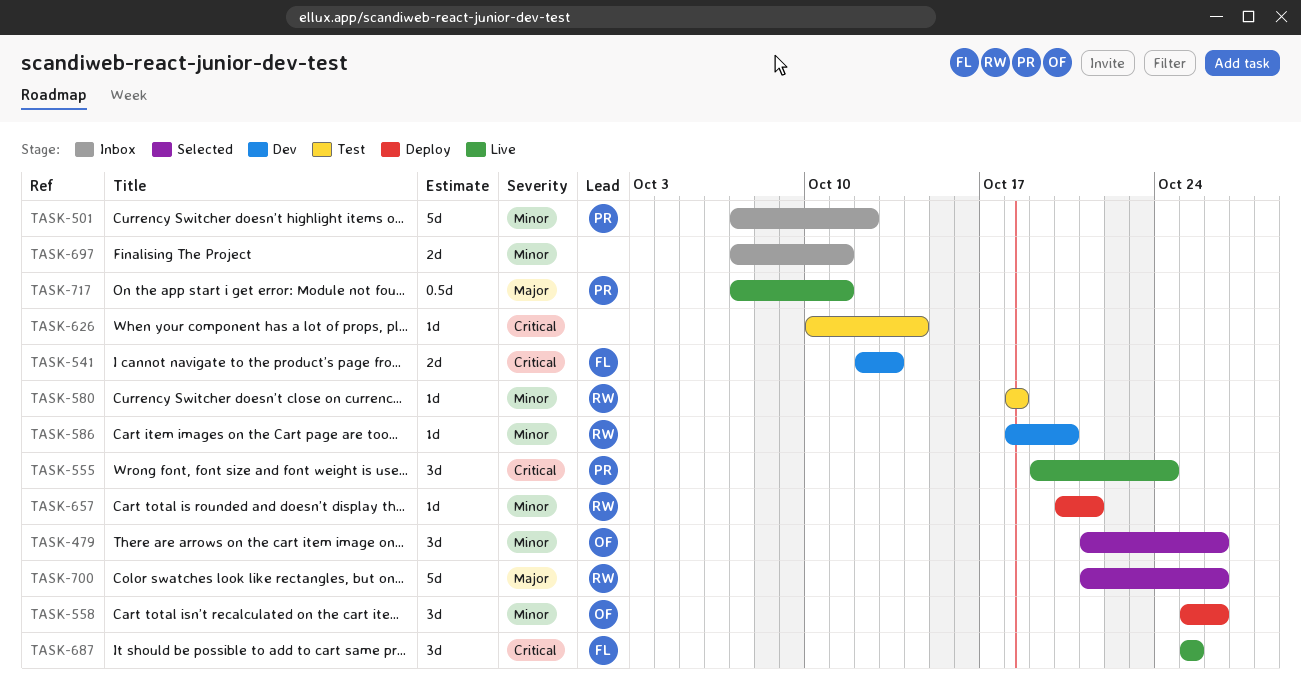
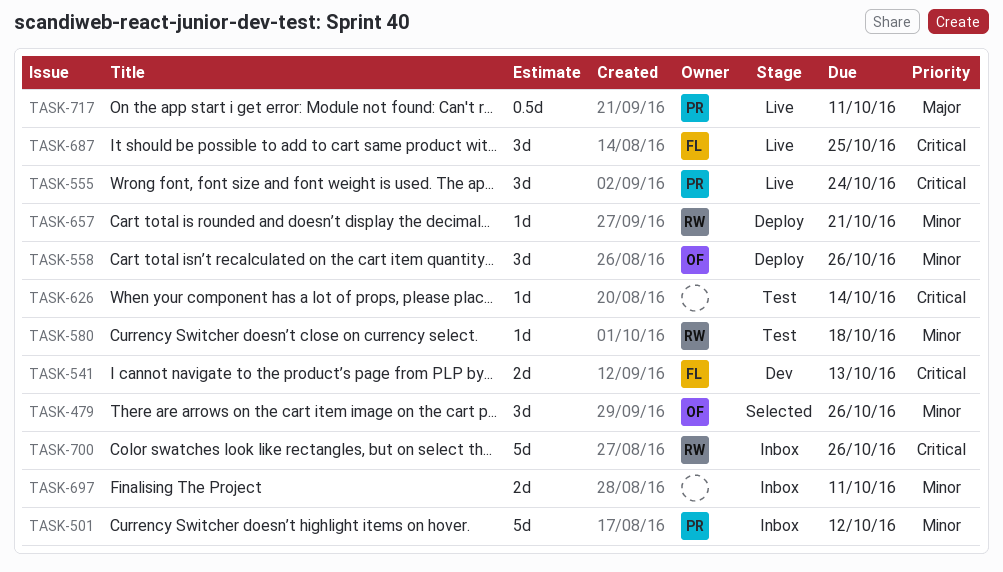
TASK-586: present -> none
TASK-700, status: Selected -> Inbox
TASK-700, priority: Major -> Critical

